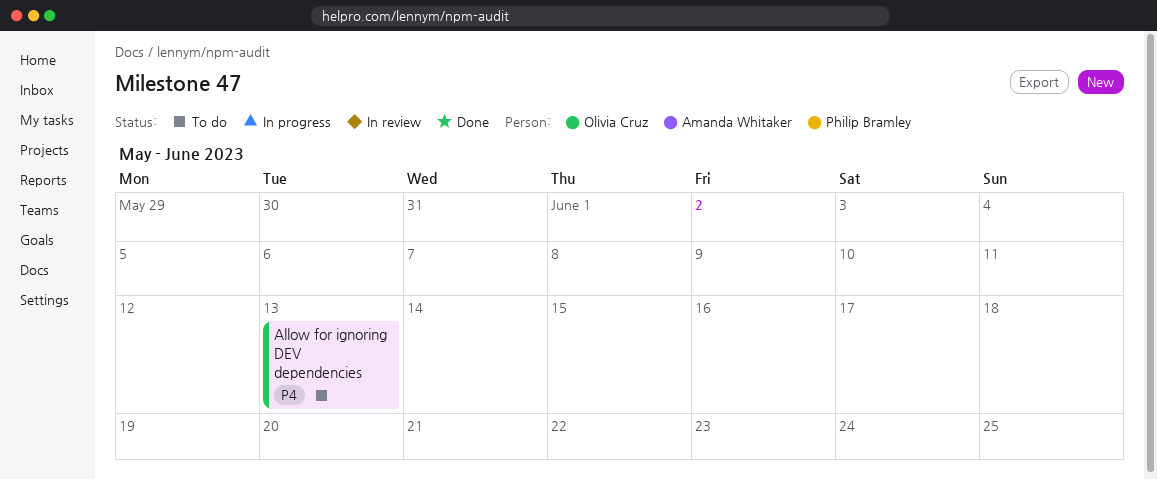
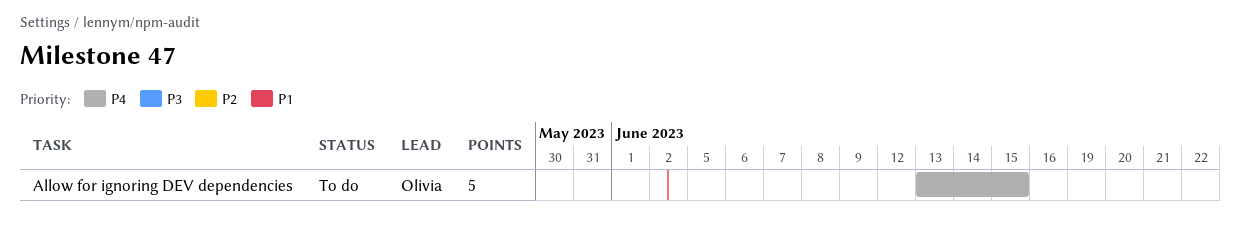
Allow for ignoring DEV dependencies, due: Jun 13 -> Jun 15

